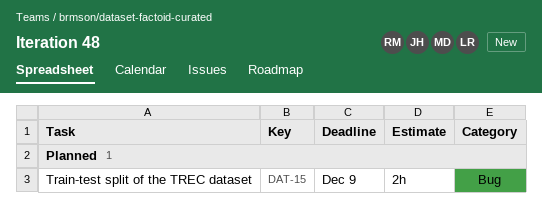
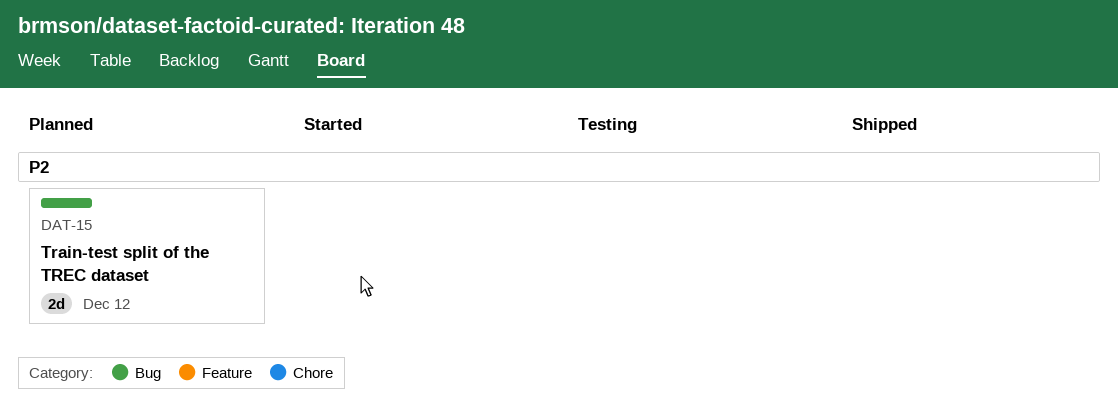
DAT-15, estimate: 2h -> 2d
DAT-15, due: Dec 9 -> Dec 12

